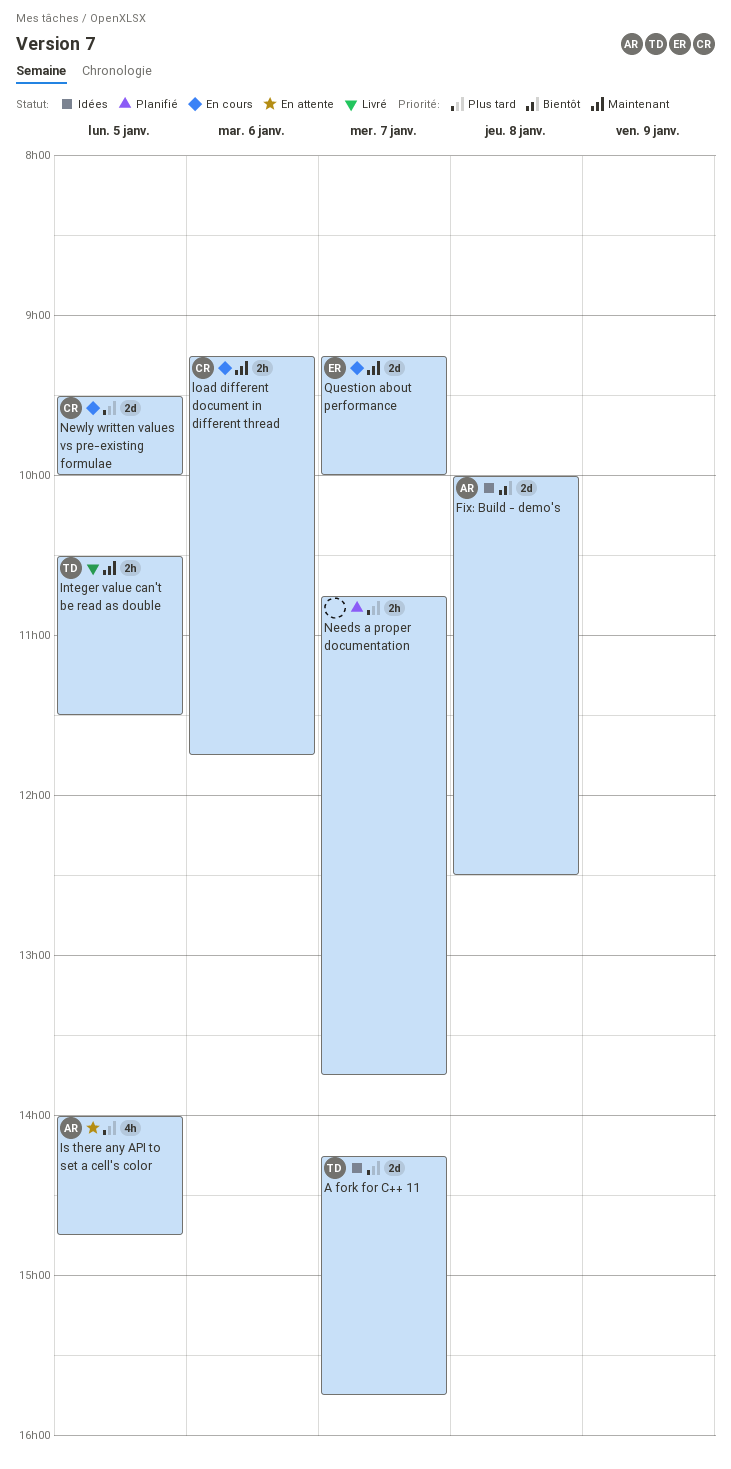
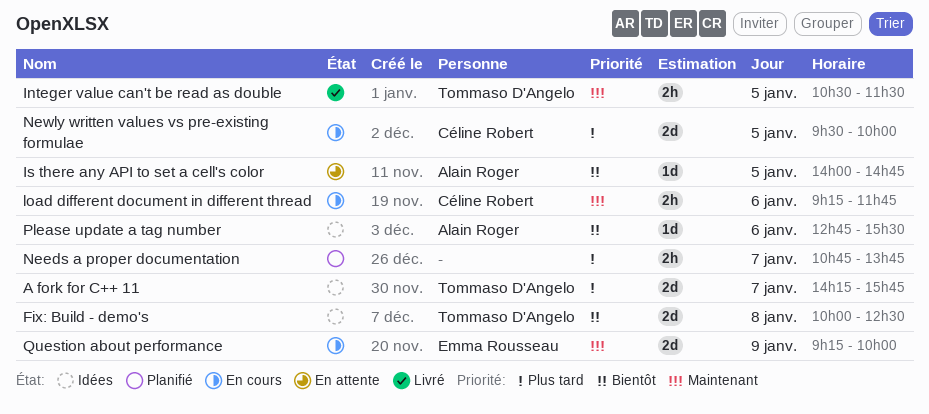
Fix: Build - demo's, owner: Alain Roger -> Tommaso D'Angelo
Is there any API to set a cell's color, priority: Plus tard -> Bientôt
Is there any API to set a cell's color, estimate: 4h -> 1d
Please update a tag number: none -> present
Question about performance, day: Jan 7 -> Jan 9

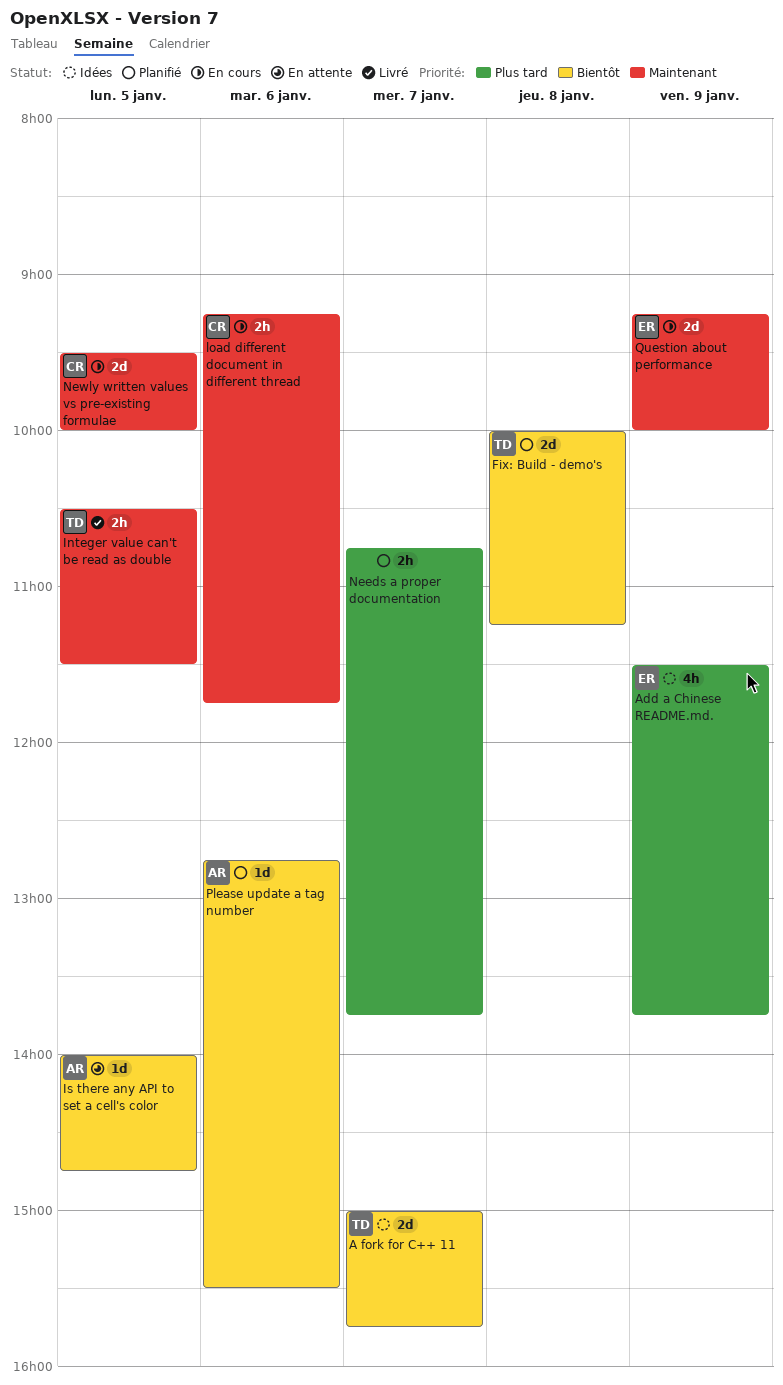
A fork for C++ 11, priority: Plus tard -> Bientôt
A fork for C++ 11, begins: 14:15 -> 15:00
Add a Chinese README.md.: none -> present
Fix: Build - demo's, status: Idées -> Planifié
Fix: Build - demo's, ends: 12:30 -> 11:15
Newly written values vs pre-existing formulae, priority: Plus tard -> Maintenant
Please update a tag number, status: Idées -> Planifié

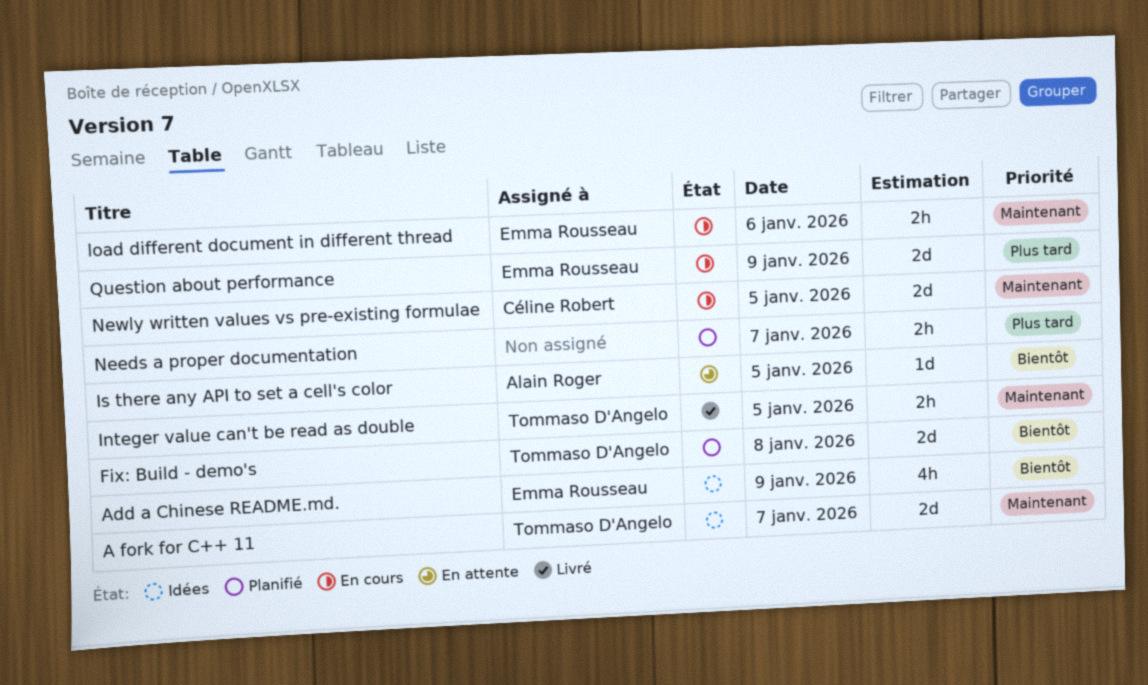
A fork for C++ 11, priority: Bientôt -> Maintenant
Add a Chinese README.md., priority: Plus tard -> Bientôt
load different document in different thread, owner: Céline Robert -> Emma Rousseau
Please update a tag number: present -> none
Question about performance, priority: Maintenant -> Plus tard

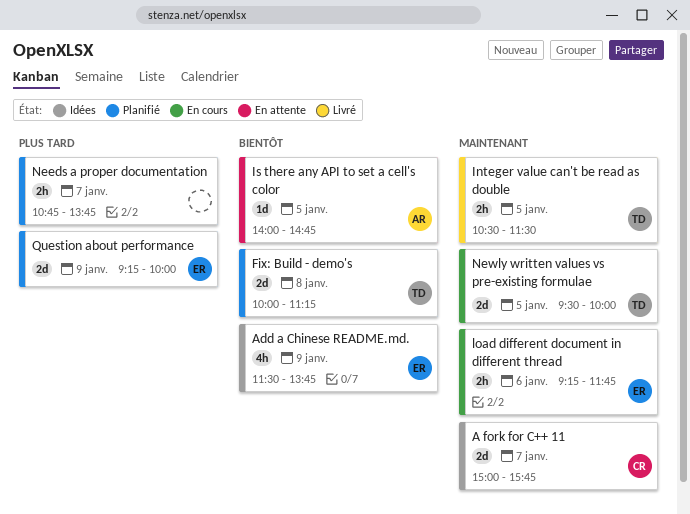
A fork for C++ 11, owner: Tommaso D'Angelo -> Céline Robert
Newly written values vs pre-existing formulae, owner: Céline Robert -> Tommaso D'Angelo
Question about performance, status: En cours -> Planifié

